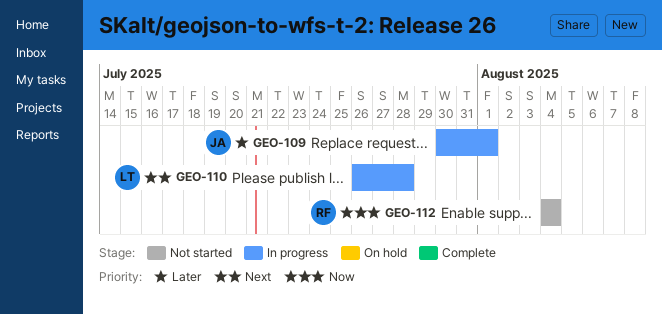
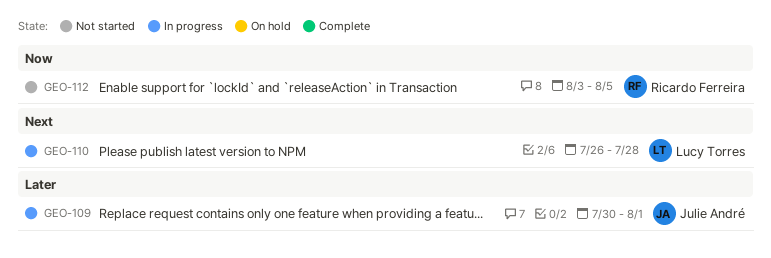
GEO-112, start: Aug 4 -> Aug 3
GEO-112, due: Aug 4 -> Aug 5

